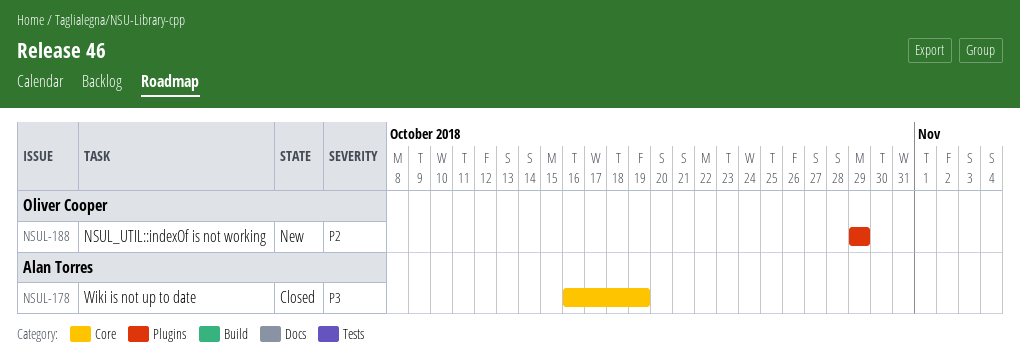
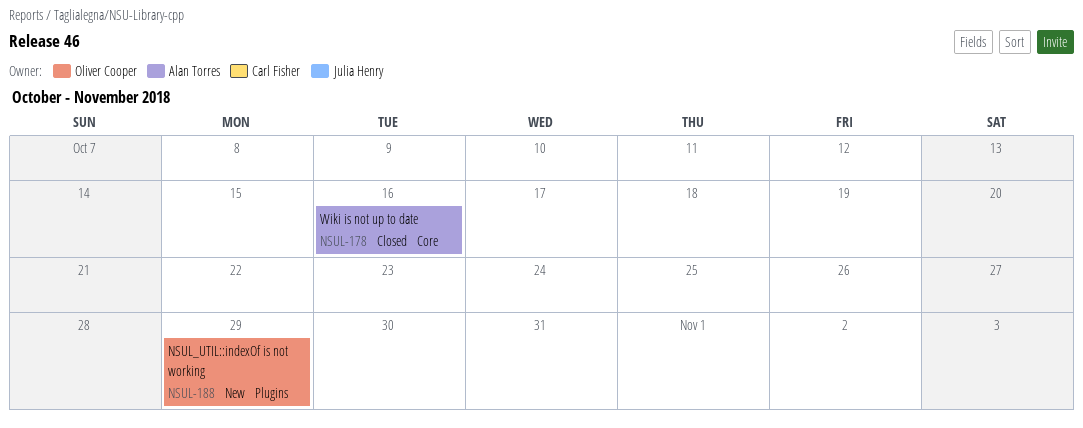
NSUL-178, due: Oct 19 -> Oct 16

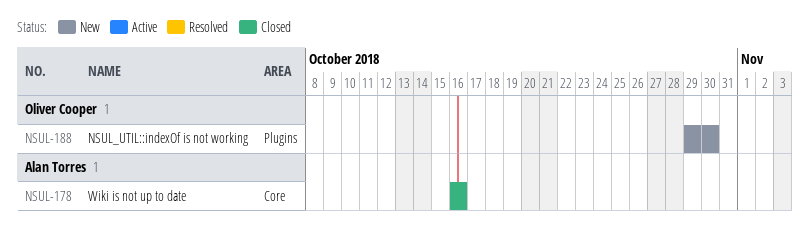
NSUL-188, due: Oct 29 -> Oct 30

